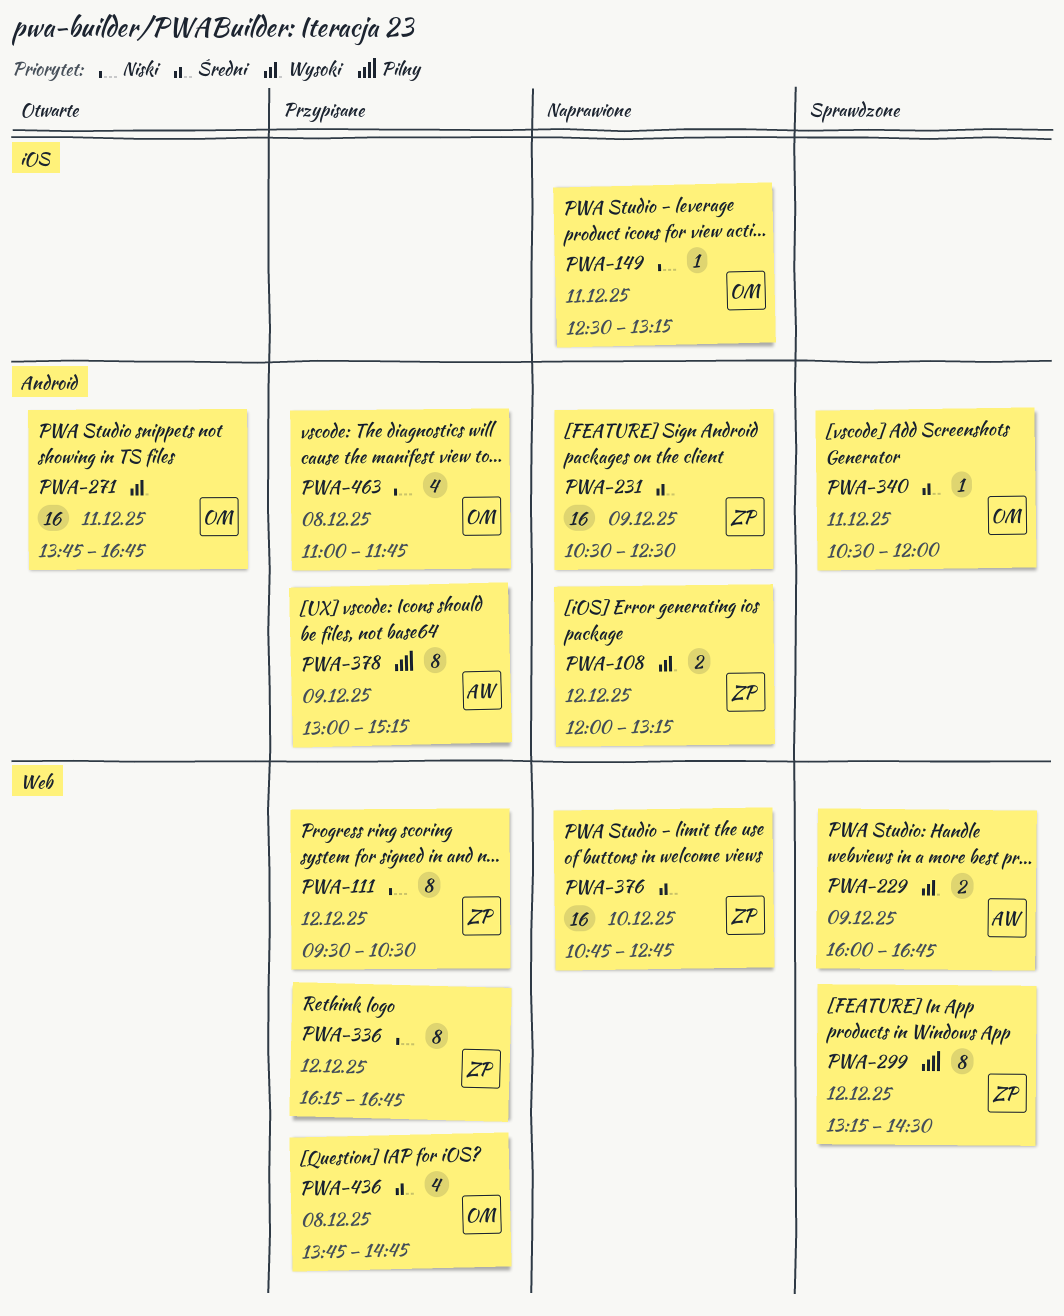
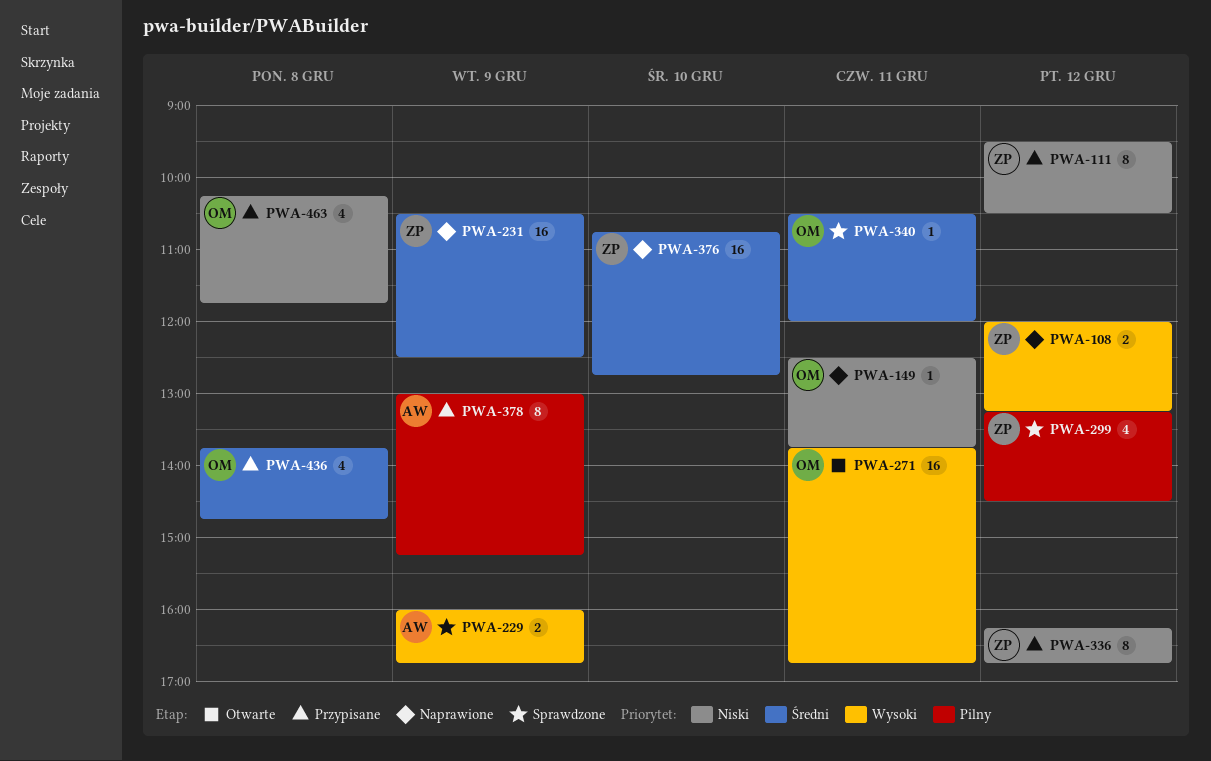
PWA-149, ends: 13:15 -> 13:45
PWA-299, estimate: 8 -> 4
PWA-463, begins: 11:00 -> 10:15

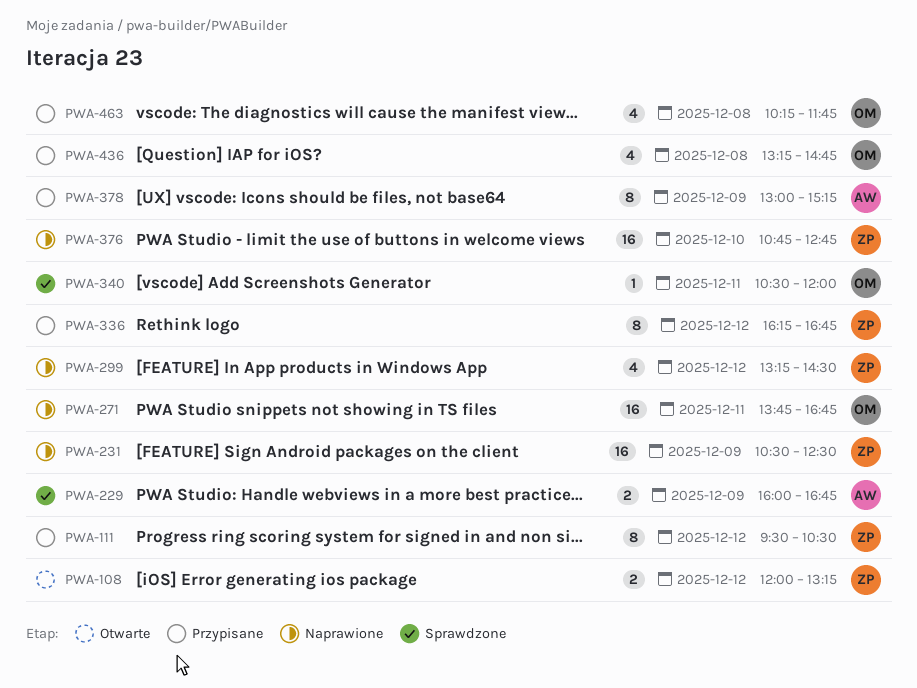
PWA-108, status: Naprawione -> Otwarte
PWA-149: present -> none
PWA-271, status: Otwarte -> Naprawione
PWA-299, status: Sprawdzone -> Naprawione
PWA-436, begins: 13:45 -> 13:15

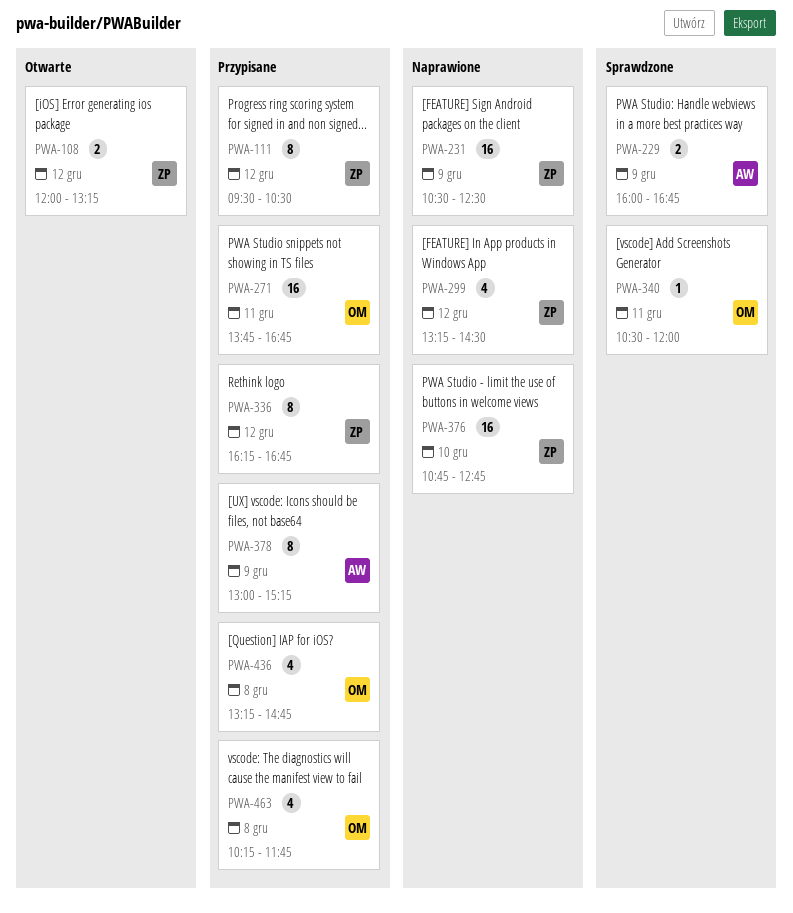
PWA-271, status: Naprawione -> Przypisane

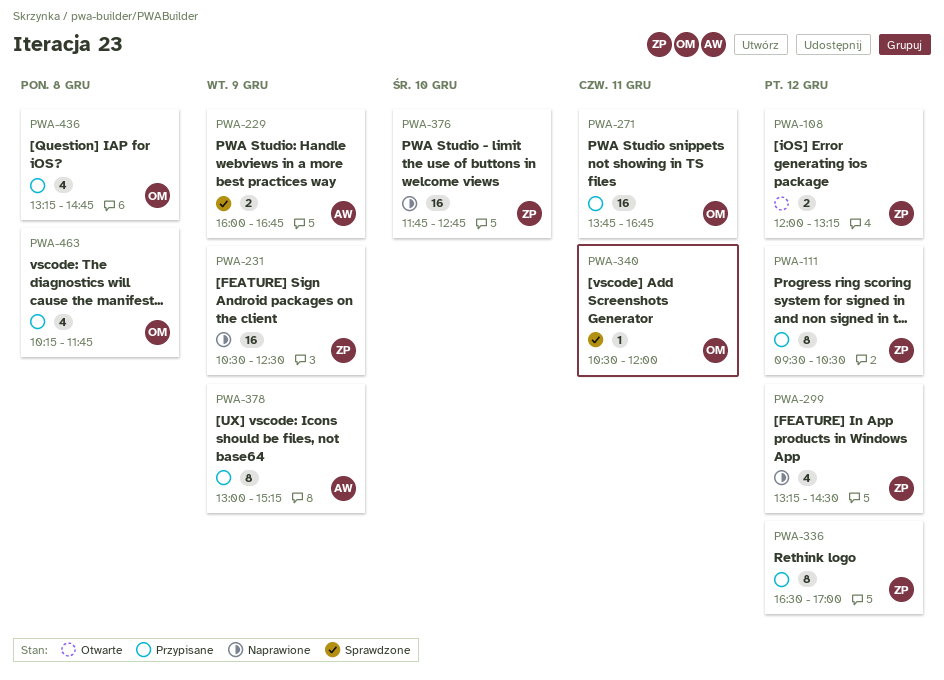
PWA-336, begins: 16:15 -> 16:30
PWA-336, ends: 16:45 -> 17:00
PWA-376, begins: 10:45 -> 11:45

